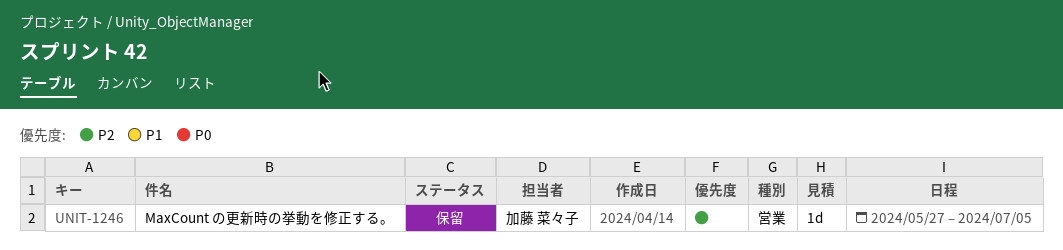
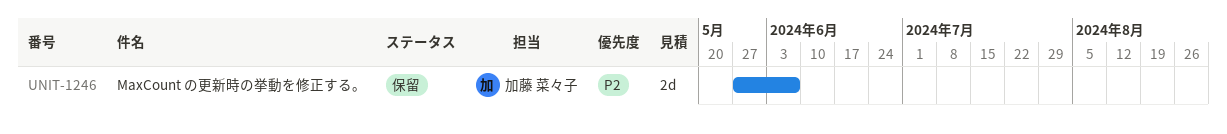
UNIT-1246, estimate: 1d -> 2d
UNIT-1246, due: Jul 5 -> Jun 7

